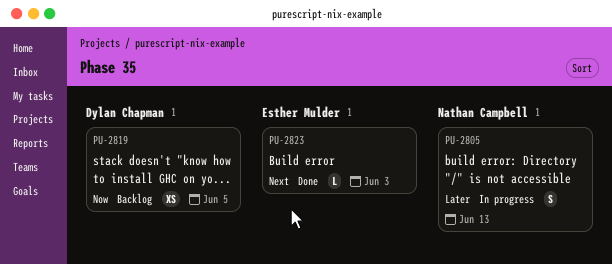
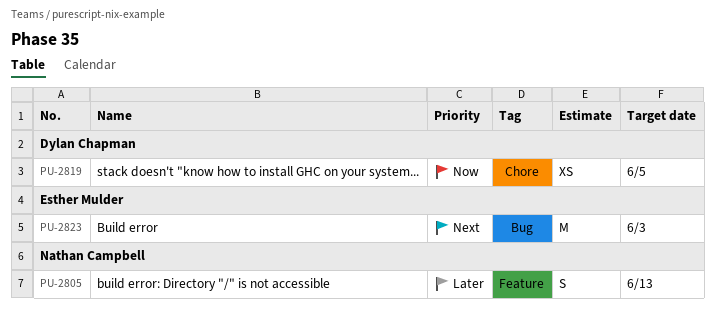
PU-2823, estimate: L -> M

